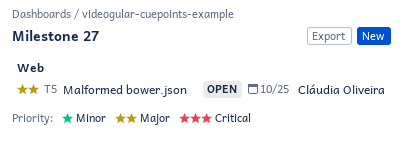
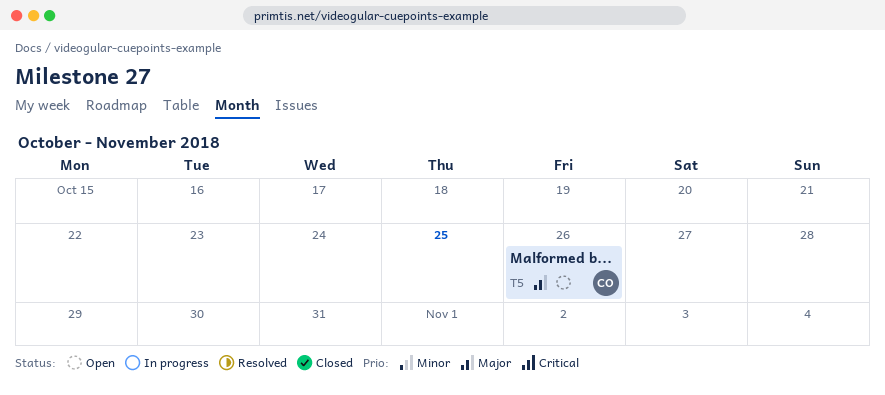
T5, due: Oct 25 -> Oct 26

